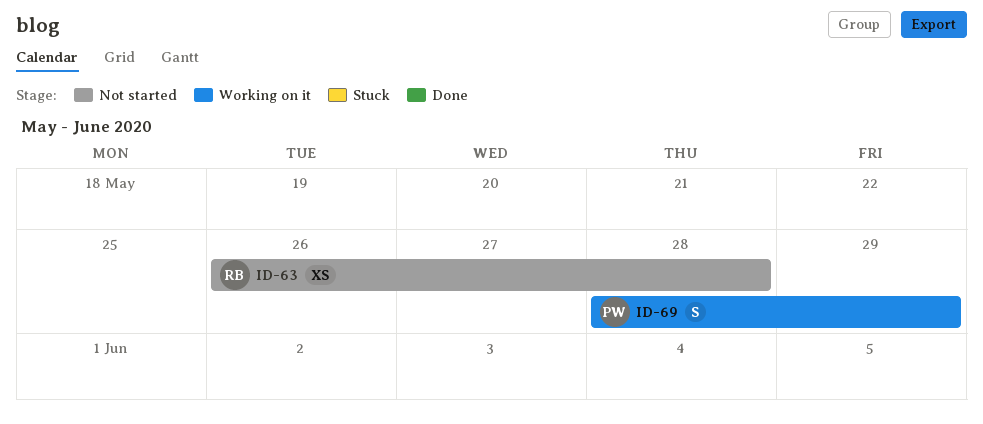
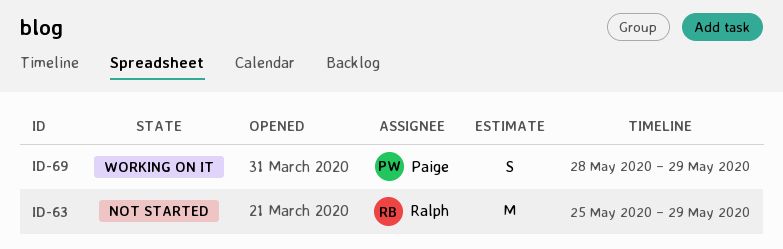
ID-63, estimate: XS -> M
ID-63, start: May 26 -> May 25
ID-63, due: May 28 -> May 29

